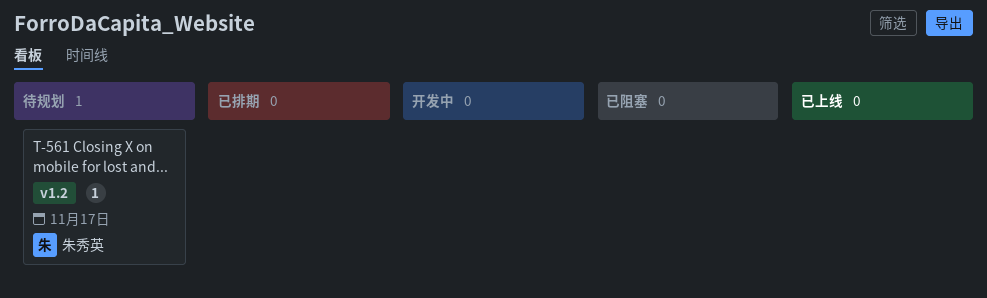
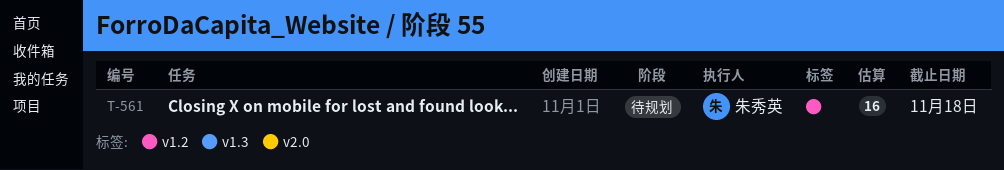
T-561, estimate: 1 -> 16
T-561, due: Nov 17 -> Nov 18

